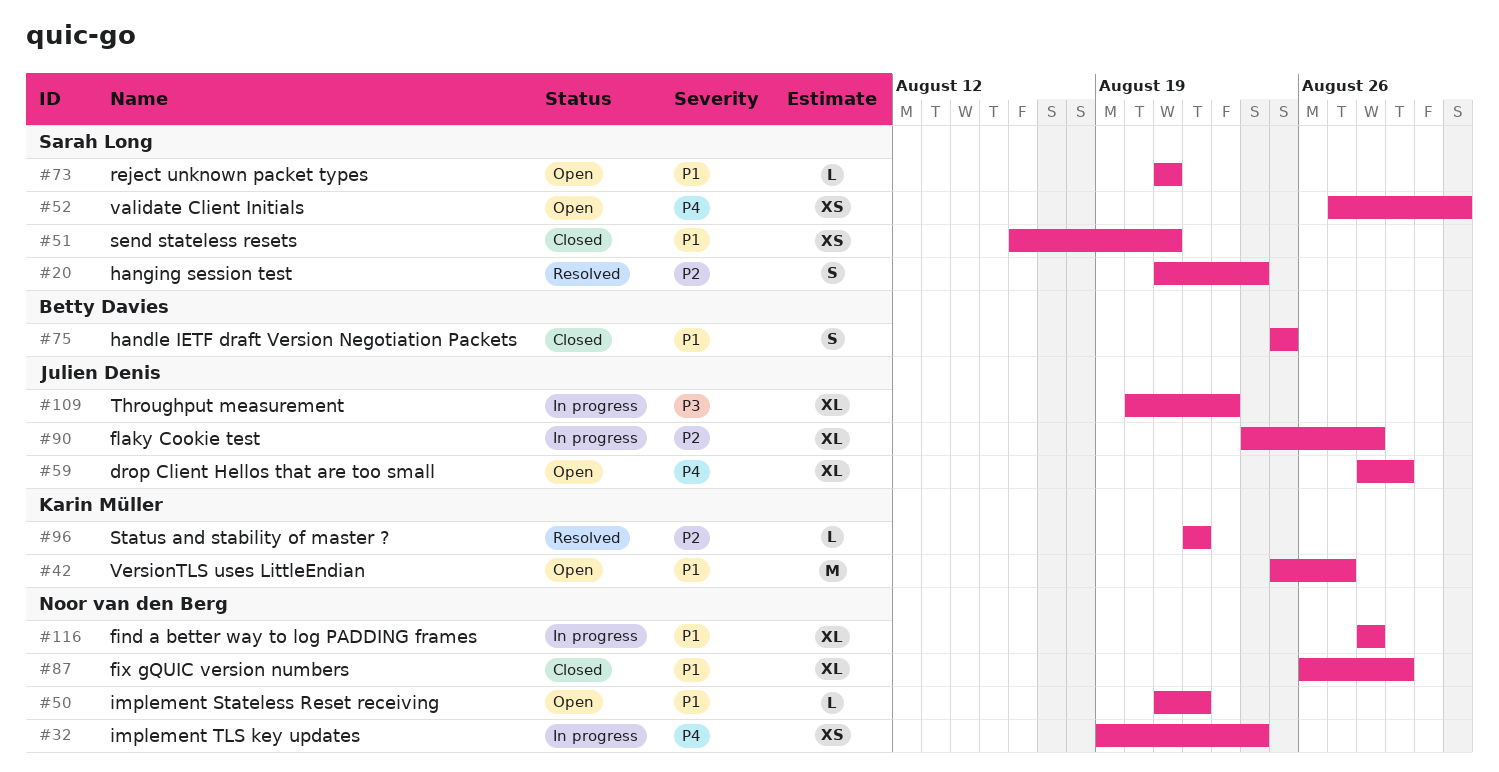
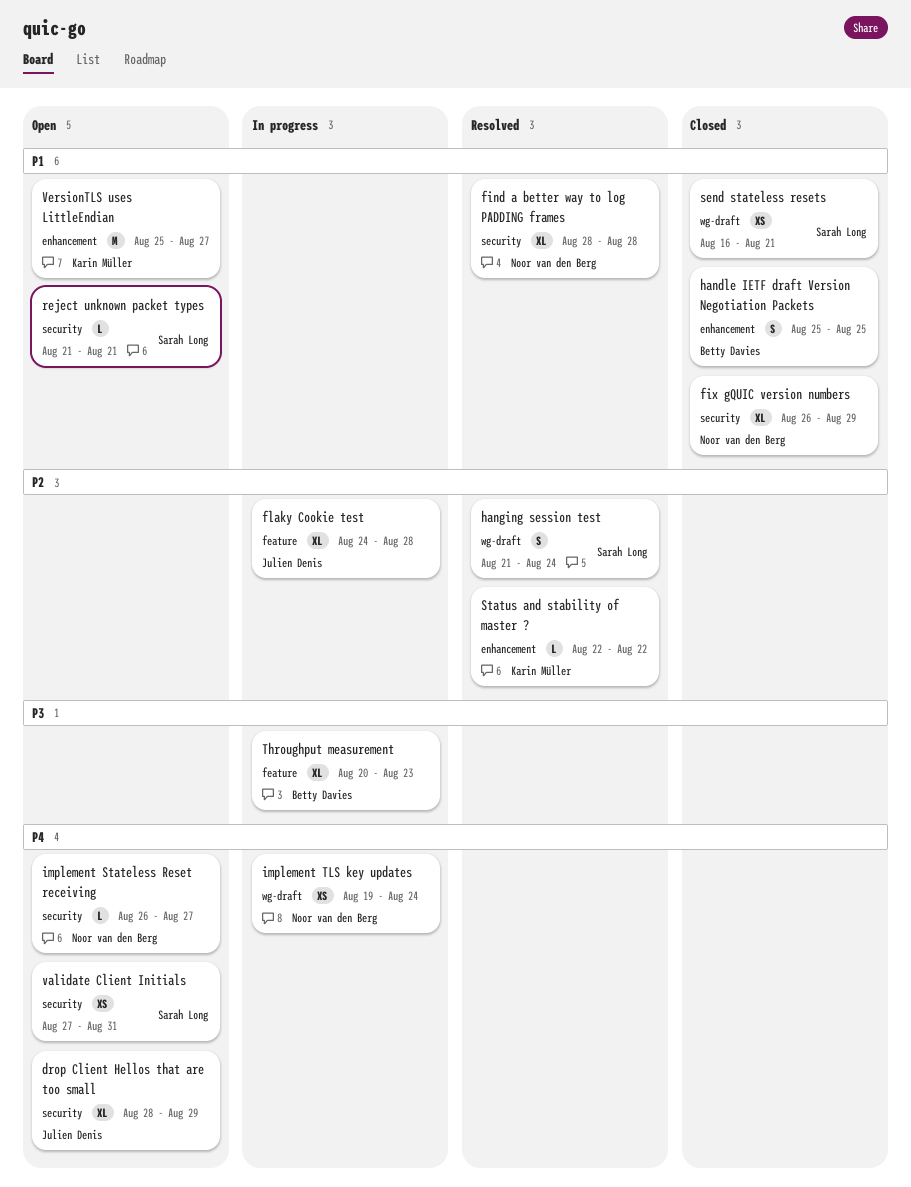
find a better way to log PADDING frames, status: In progress -> Resolved
implement Stateless Reset receiving, priority: P1 -> P4
implement Stateless Reset receiving, start: Aug 21 -> Aug 26
implement Stateless Reset receiving, due: Aug 22 -> Aug 27
Throughput measurement, owner: Julien Denis -> Betty Davies

